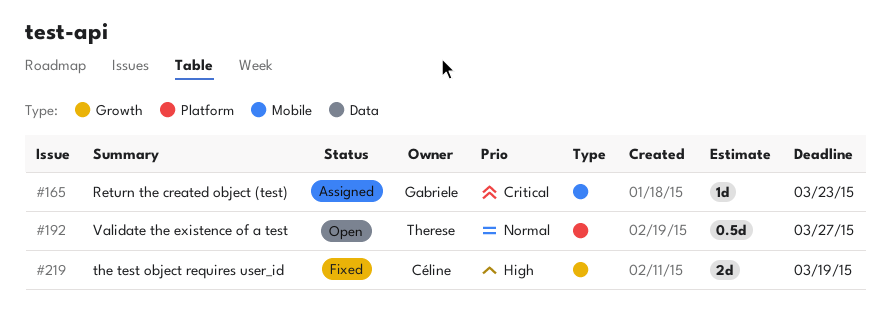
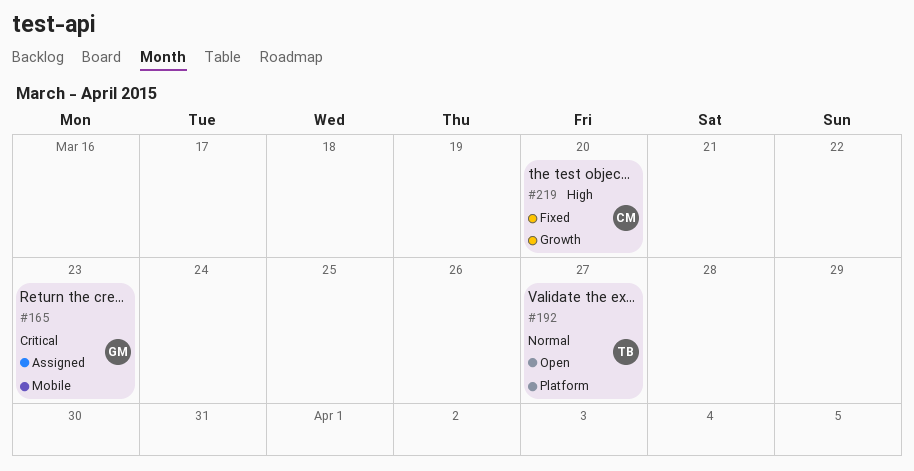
#219, due: Mar 19 -> Mar 20

